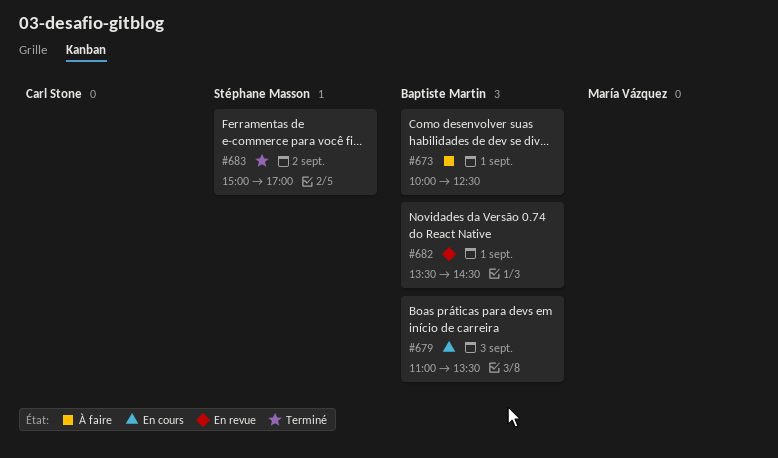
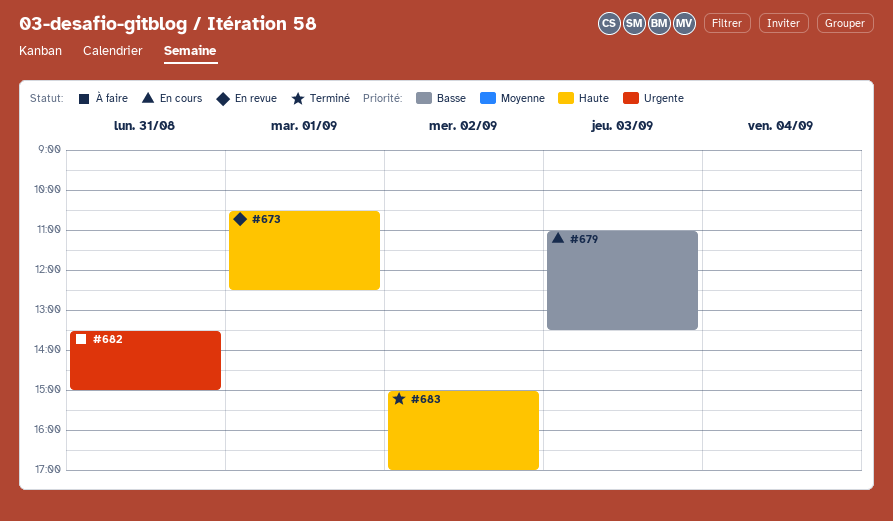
#673, status: À faire -> En revue
#673, begins: 10:00 -> 10:30
#682, status: En revue -> À faire
#682, day: Sep 1 -> Aug 31
#682, ends: 14:30 -> 15:00

